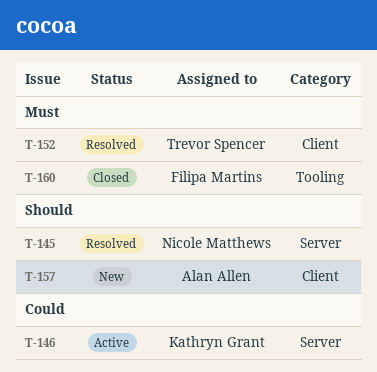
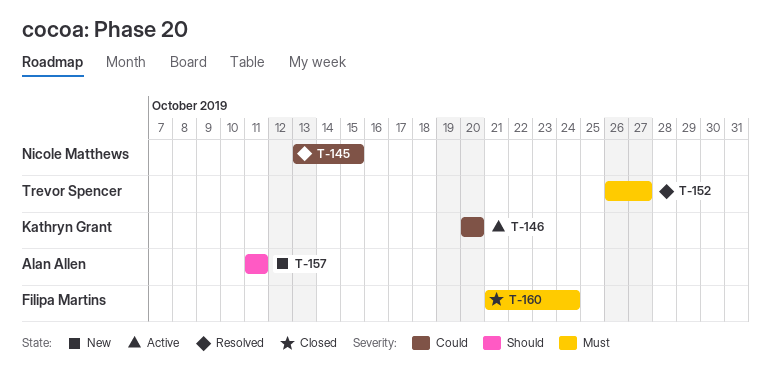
T-145, priority: Should -> Could

